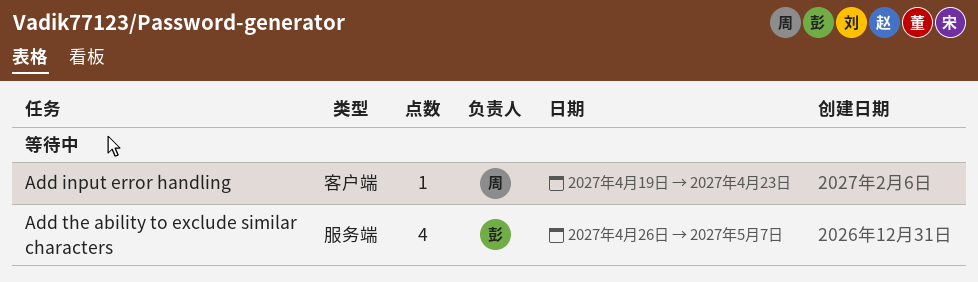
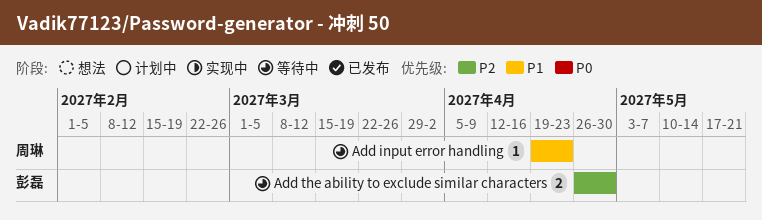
Add the ability to exclude similar characters, estimate: 4 -> 2
Add the ability to exclude similar characters, due: May 7 -> Apr 30

